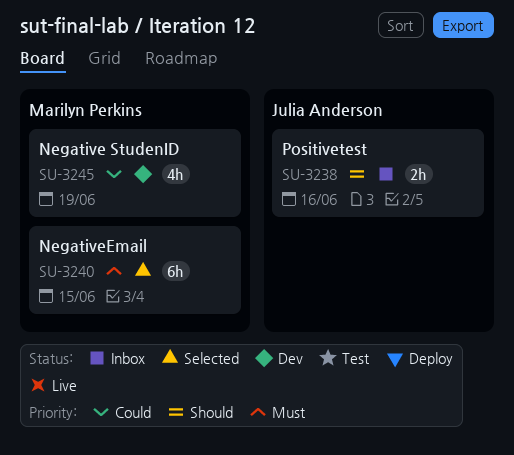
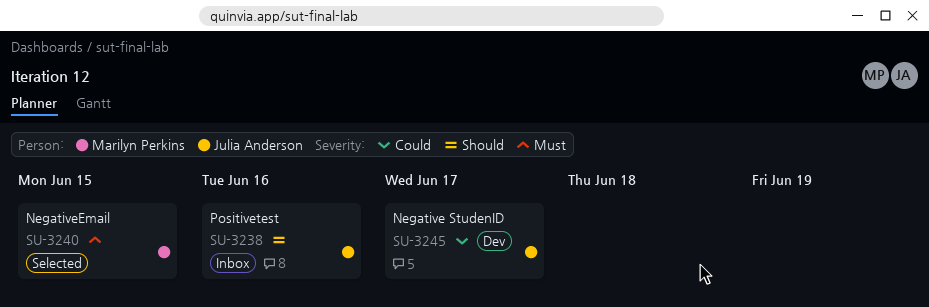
SU-3245, owner: Marilyn Perkins -> Julia Anderson
SU-3245, due: Jun 19 -> Jun 17

